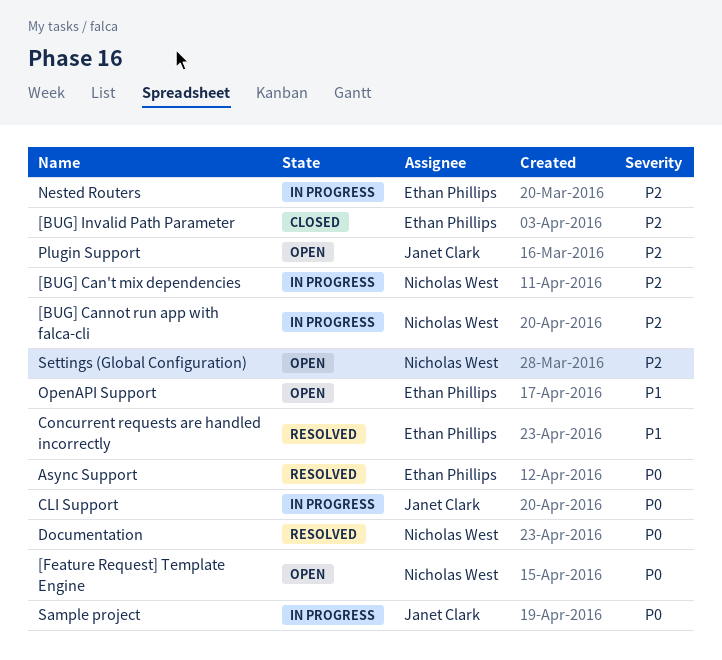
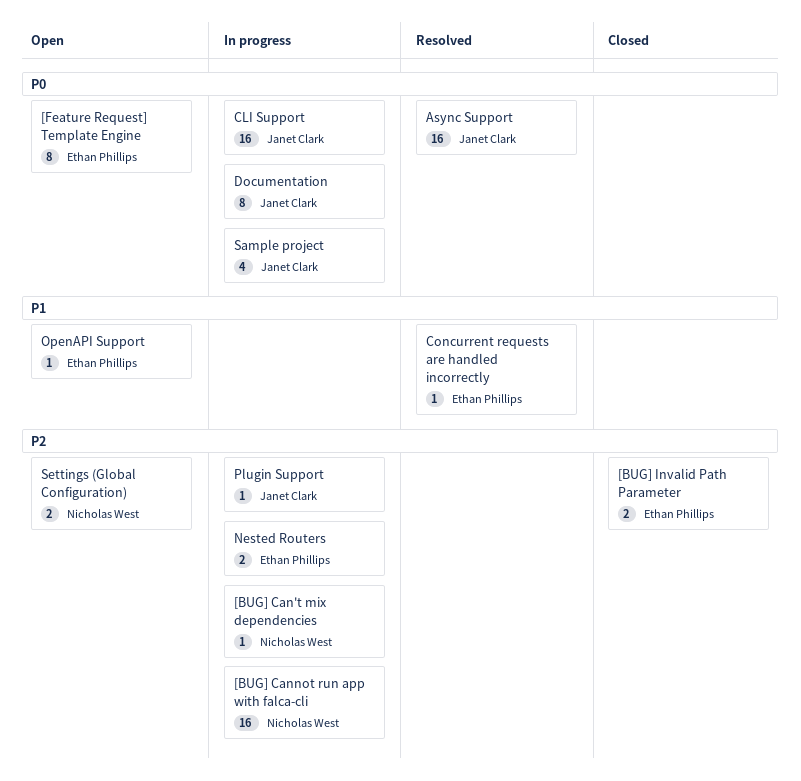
[Feature Request] Template Engine, owner: Nicholas West -> Ethan Phillips
Async Support, owner: Ethan Phillips -> Janet Clark
Documentation, status: Resolved -> In progress
Documentation, owner: Nicholas West -> Janet Clark
Plugin Support, status: Open -> In progress

